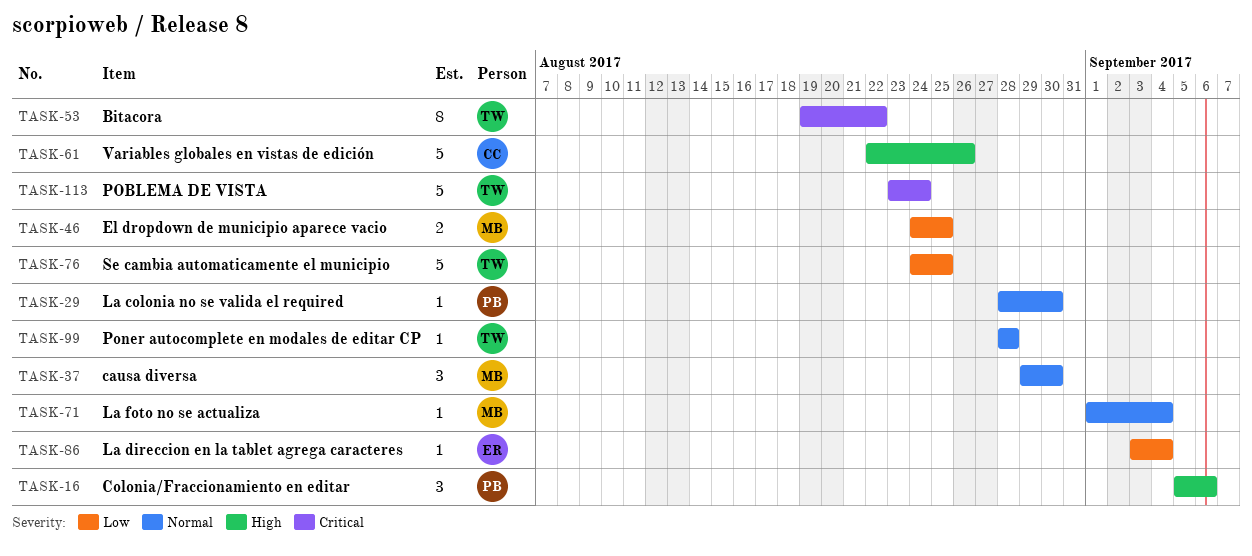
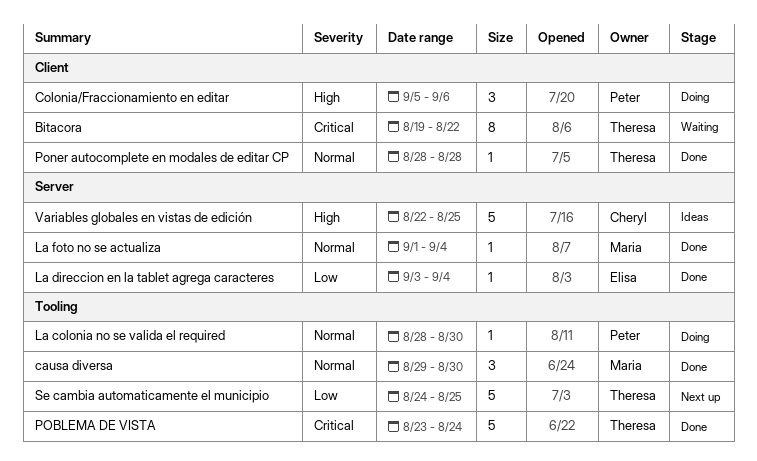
El dropdown de municipio aparece vacio: present -> none
Variables globales en vistas de edición, due: Aug 26 -> Aug 25

